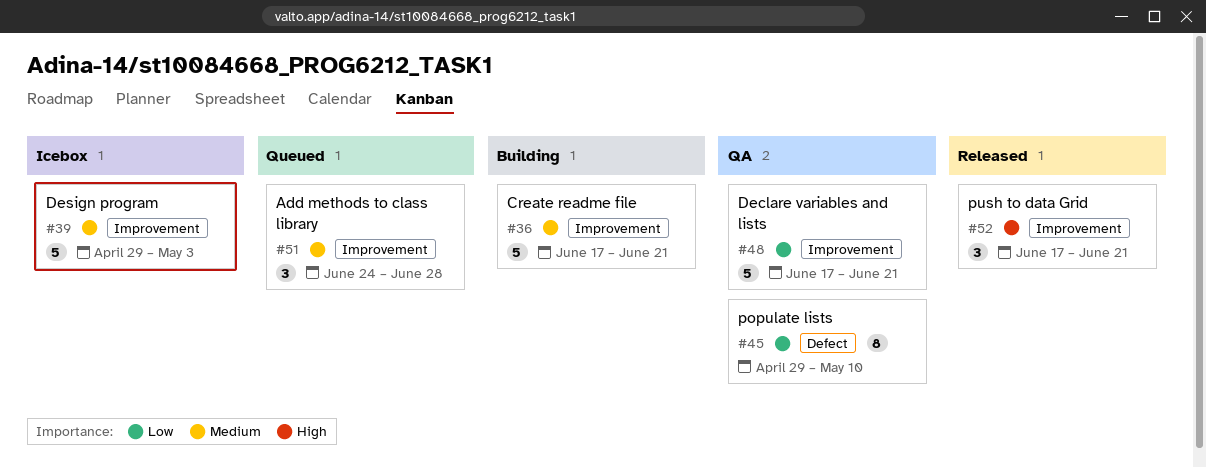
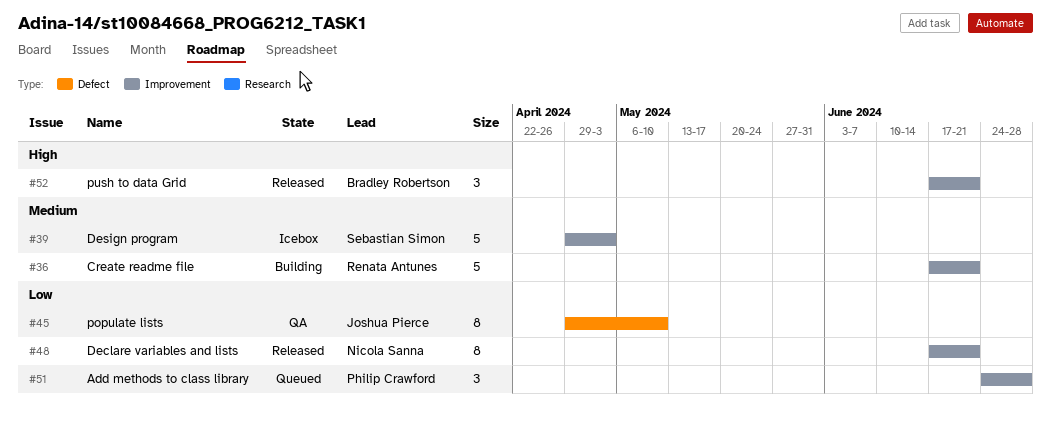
#48, status: QA -> Released
#48, estimate: 5 -> 8
#51, priority: Medium -> Low

